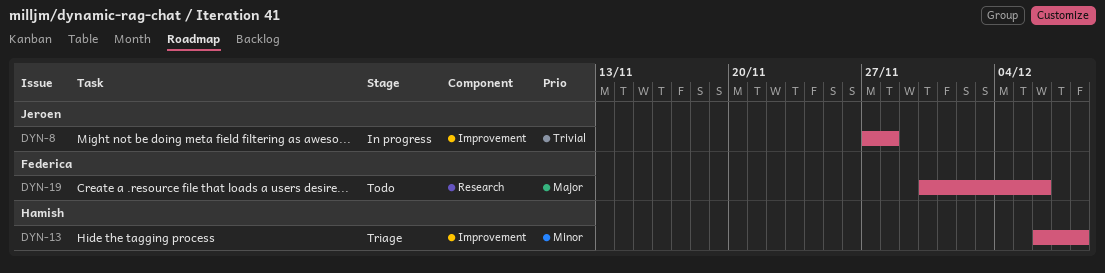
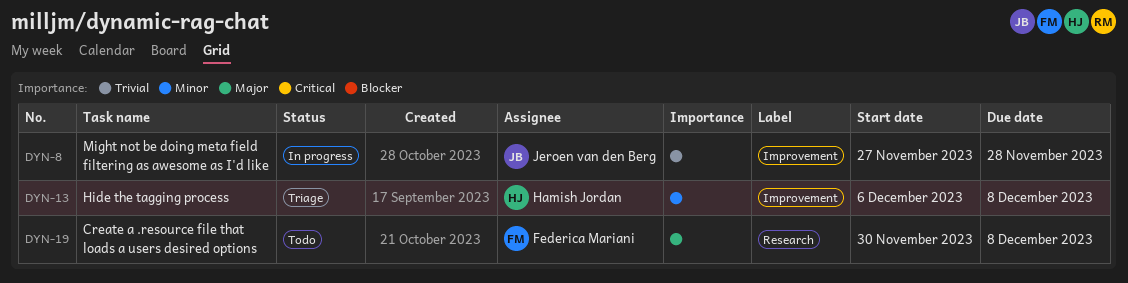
DYN-19, due: Dec 6 -> Dec 8

